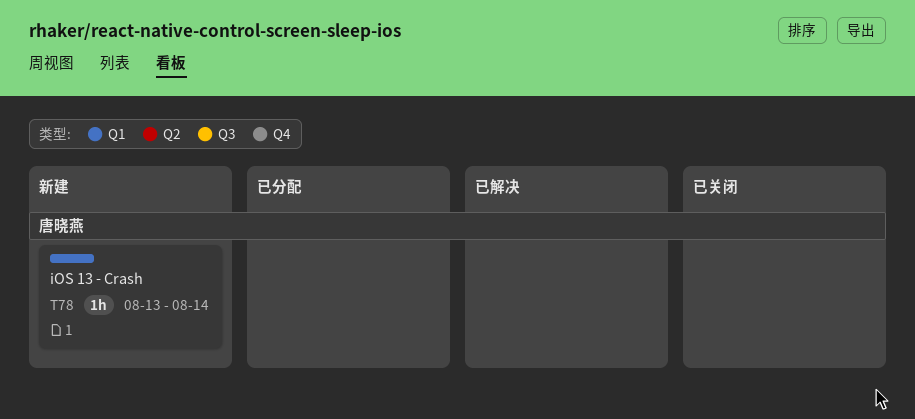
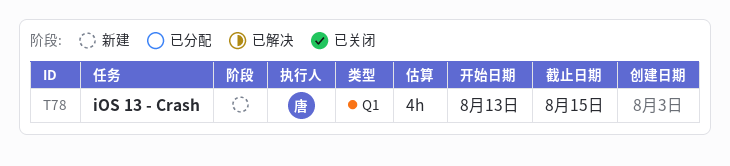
T78, estimate: 1h -> 4h
T78, due: Aug 14 -> Aug 15

